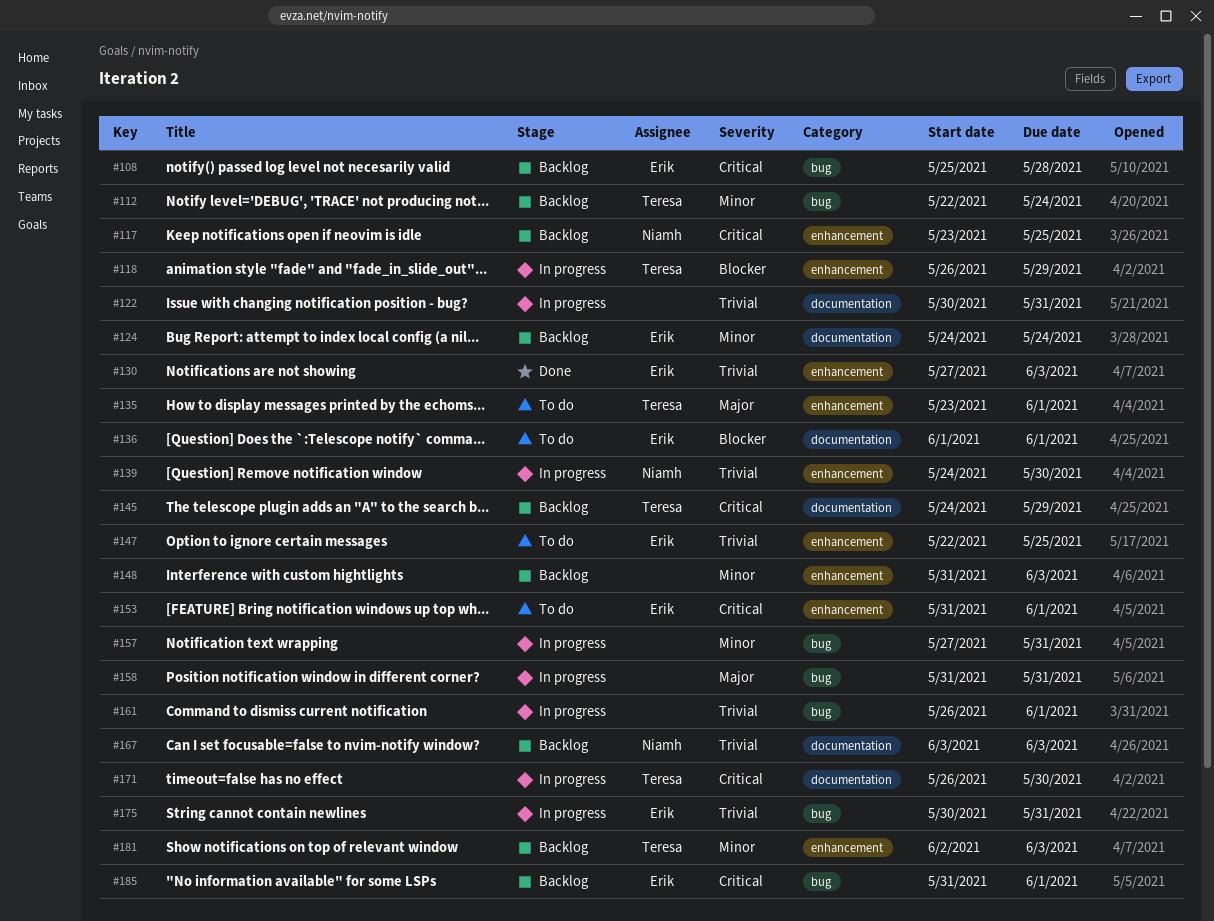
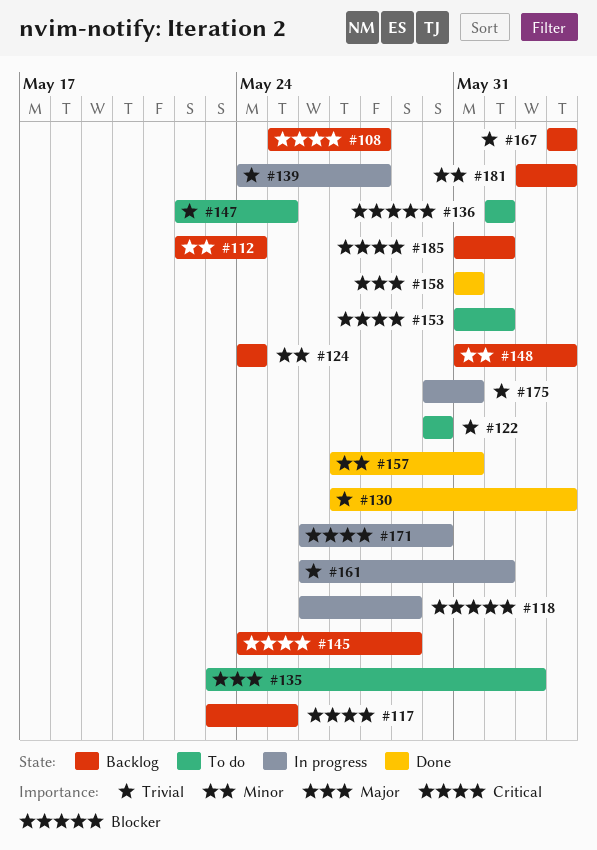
#122, status: In progress -> To do
#122, due: May 31 -> May 30
#135, due: Jun 1 -> Jun 2
#139, due: May 30 -> May 28
#157, status: In progress -> Done
#158, status: In progress -> Done

